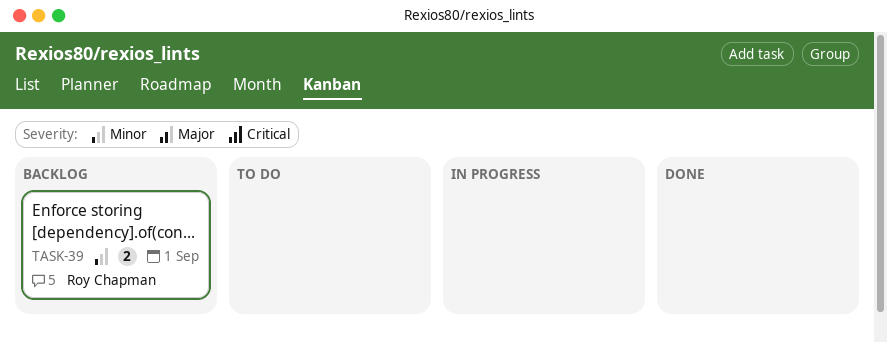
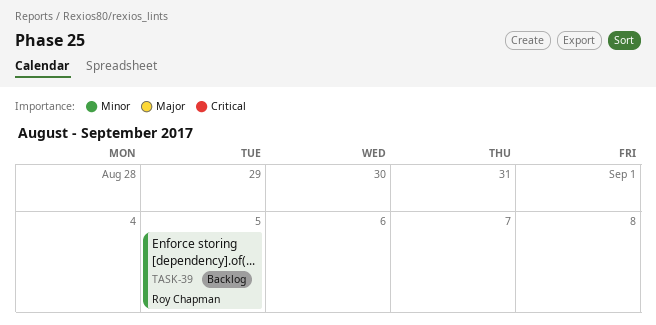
TASK-39, due: Sep 1 -> Sep 5

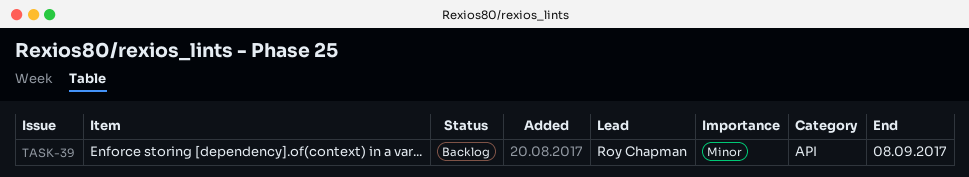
TASK-39, due: Sep 5 -> Sep 8

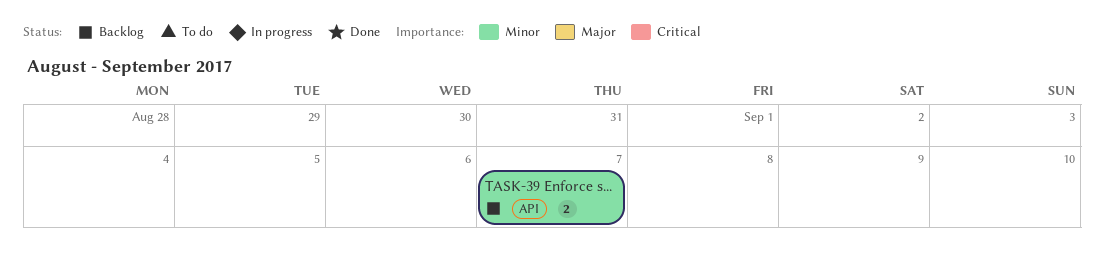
TASK-39, due: Sep 8 -> Sep 7

